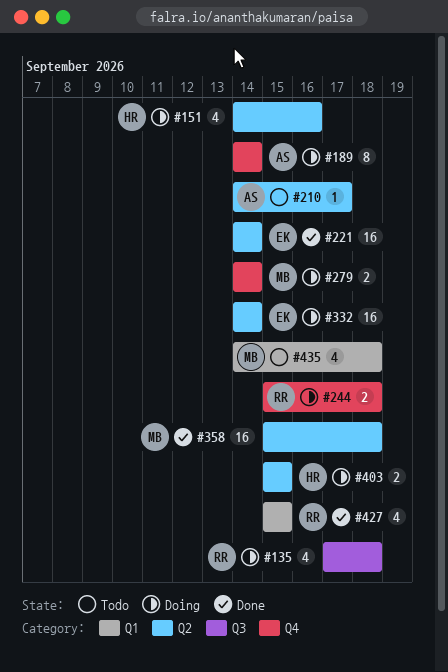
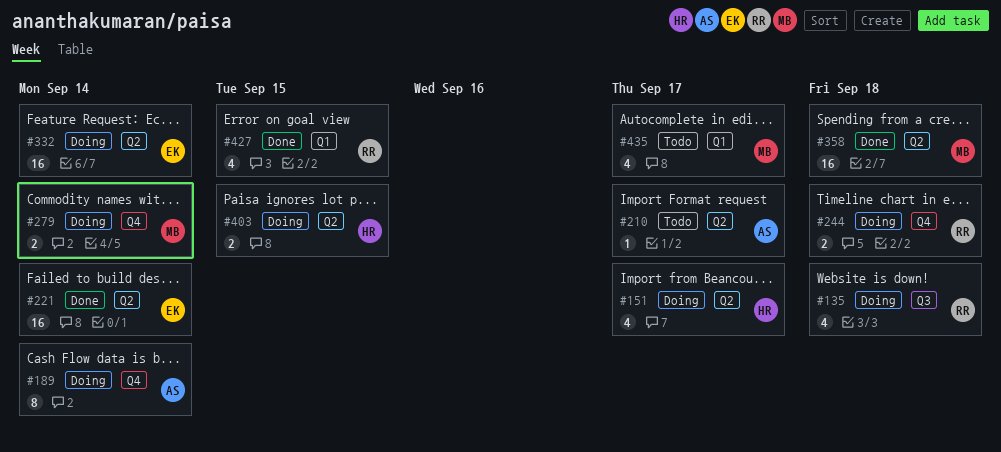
#151, due: Sep 16 -> Sep 17
#435, due: Sep 18 -> Sep 17

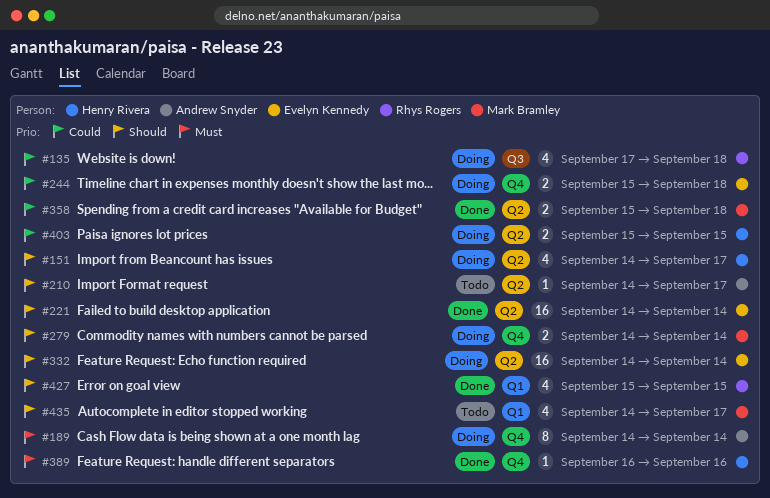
#244, owner: Rhys Rogers -> Evelyn Kennedy
#358, estimate: 16 -> 2
#389: none -> present

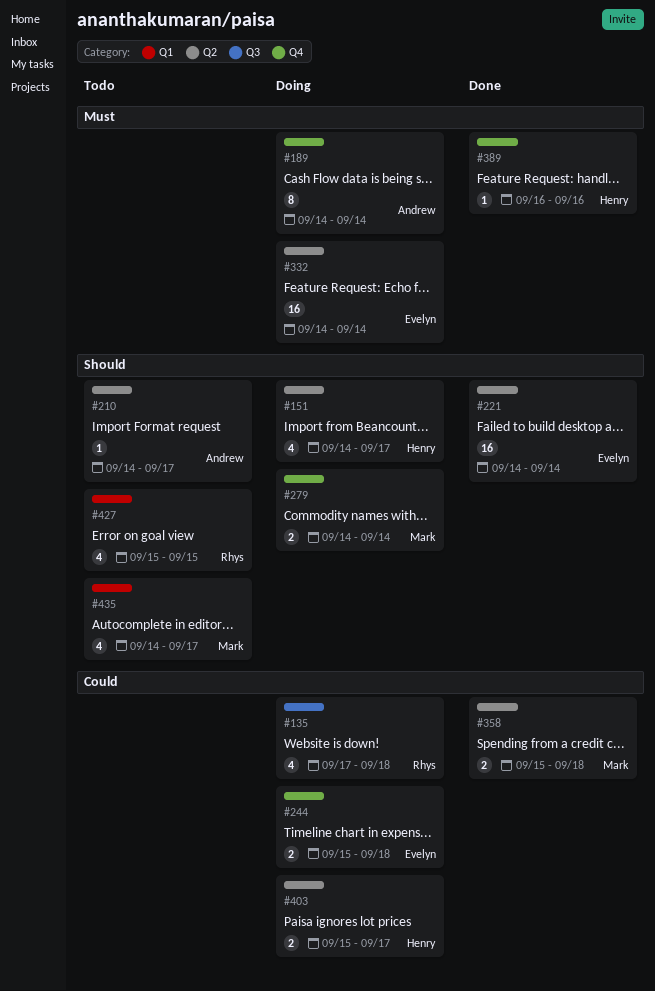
#332, priority: Should -> Must
#403, due: Sep 15 -> Sep 17
#427, status: Done -> Todo

